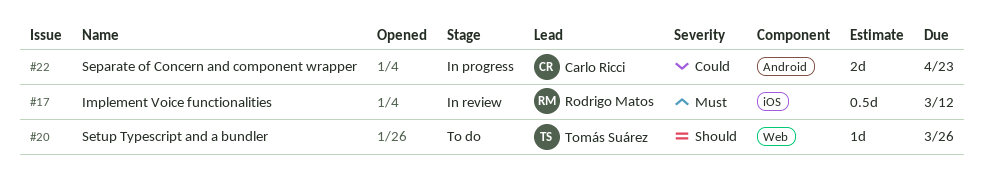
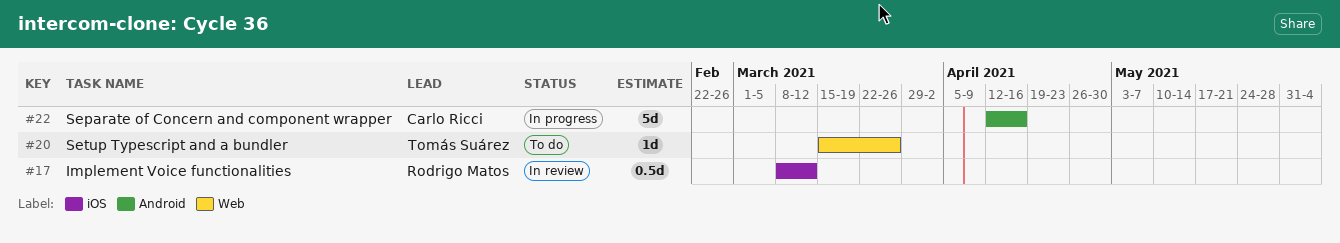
#22, estimate: 2d -> 5d
#22, due: Apr 23 -> Apr 16

